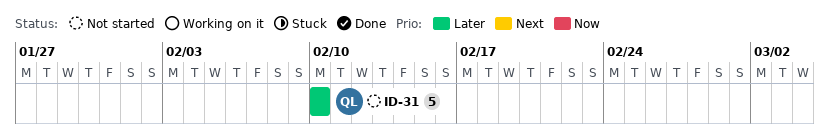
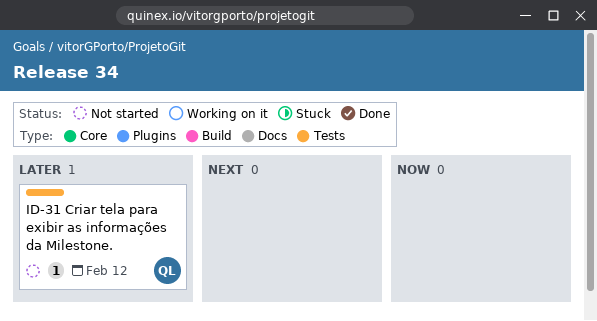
ID-31, estimate: 5 -> 1
ID-31, due: Feb 10 -> Feb 12

